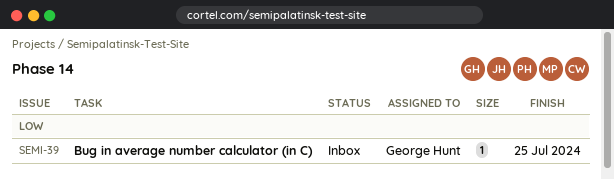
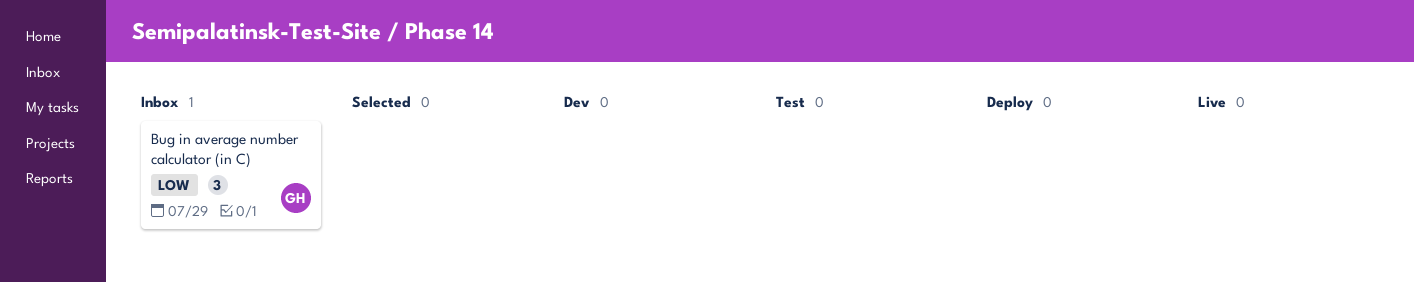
Bug in average number calculator (in C), estimate: 1 -> 3
Bug in average number calculator (in C), due: Jul 25 -> Jul 29

